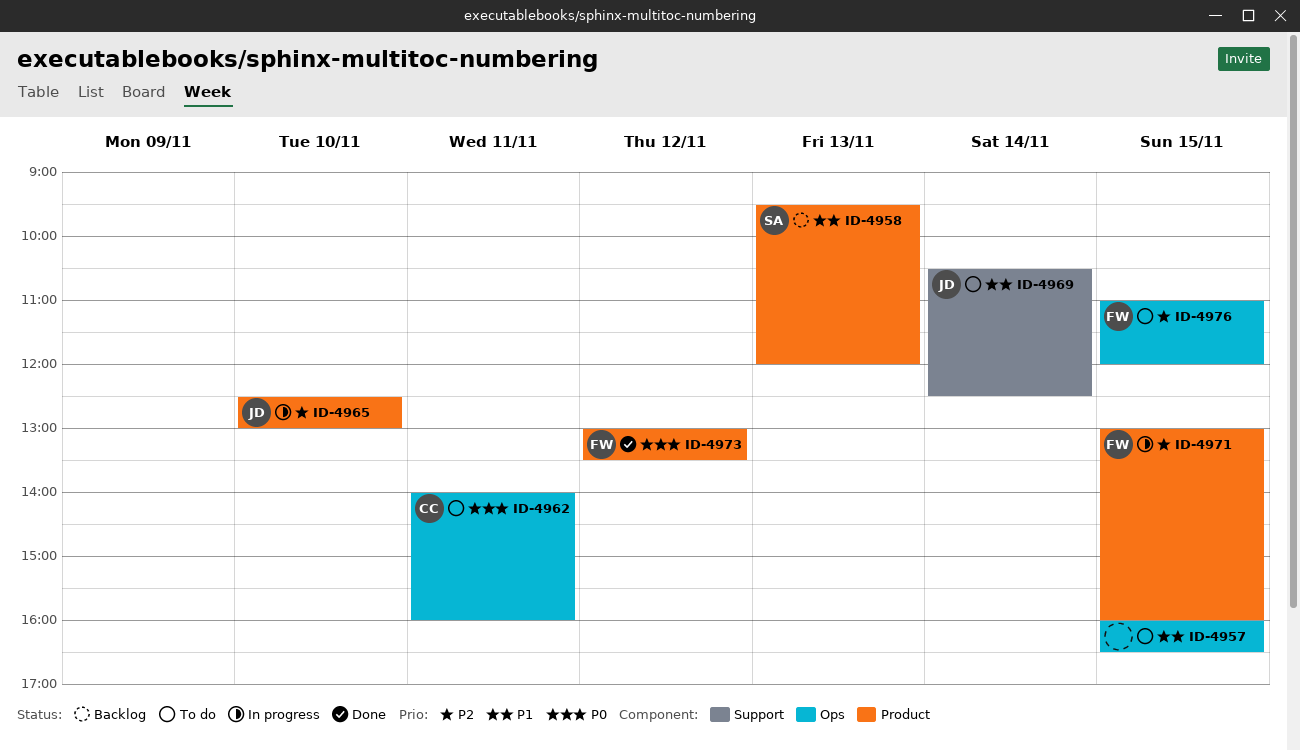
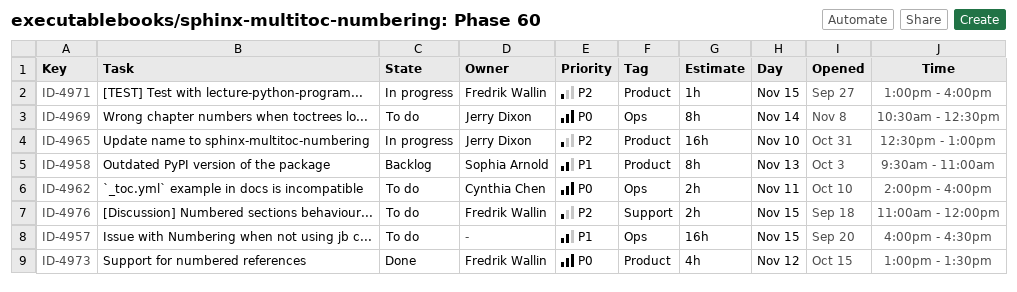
ID-4958, ends: 12:00 -> 11:00
ID-4969, priority: P1 -> P0
ID-4969, label: Support -> Ops
ID-4976, label: Ops -> Support

